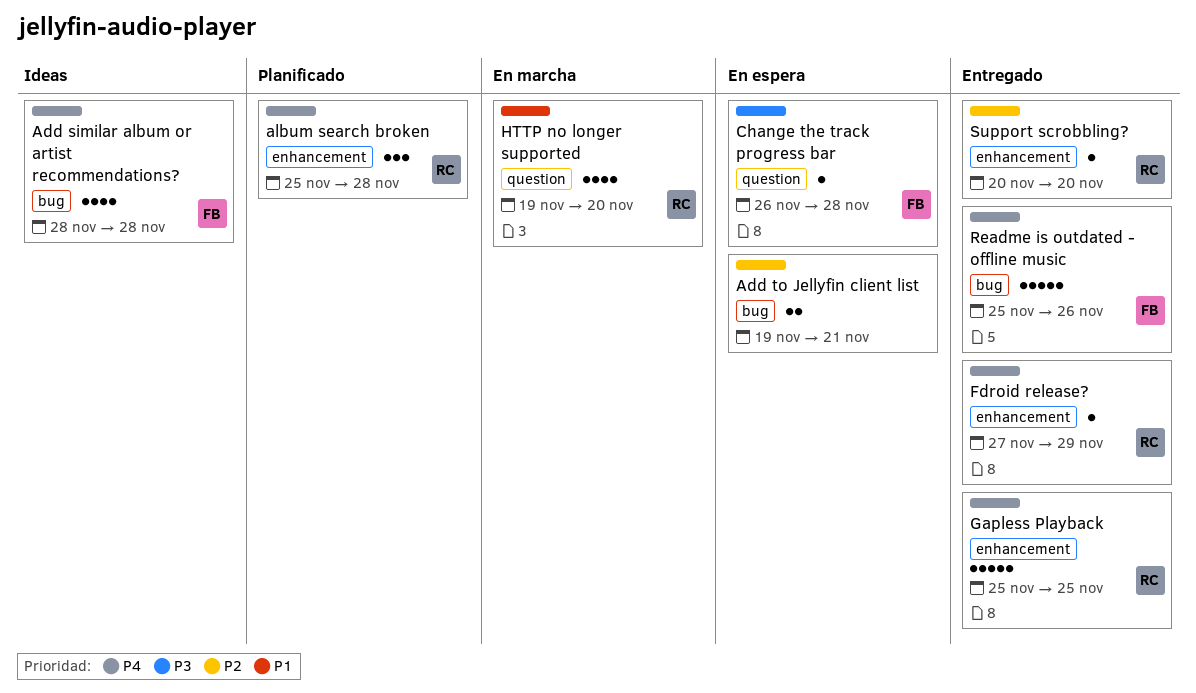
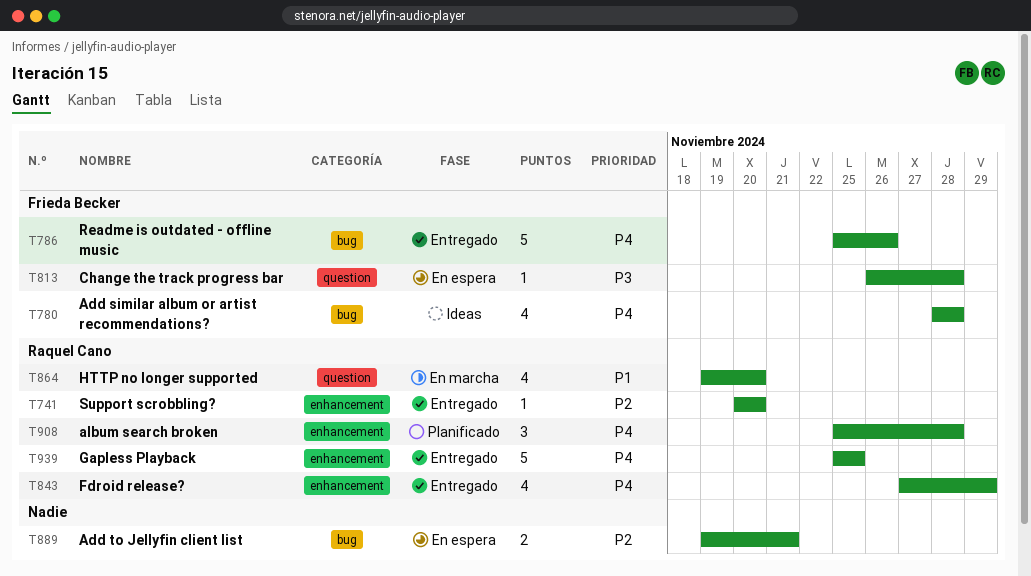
Fdroid release?, estimate: 1 -> 4

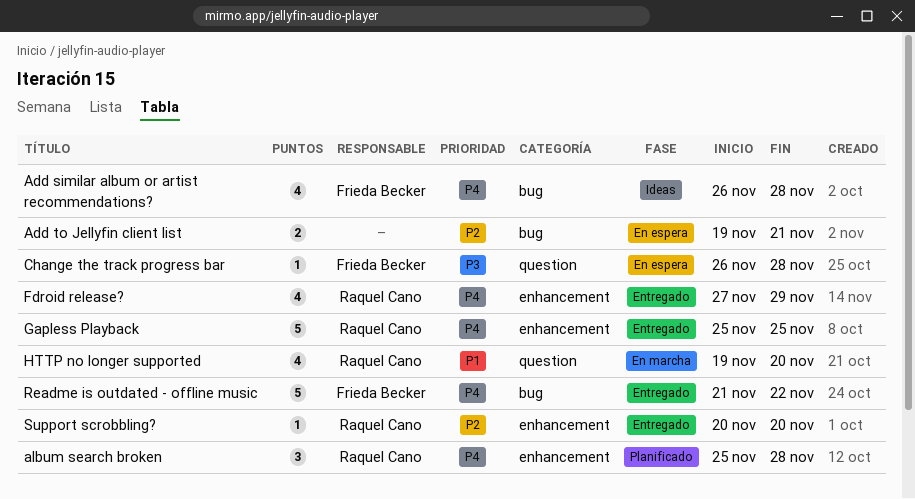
Add similar album or artist recommendations?, start: Nov 28 -> Nov 26
Readme is outdated - offline music, start: Nov 25 -> Nov 21
Readme is outdated - offline music, due: Nov 26 -> Nov 22

